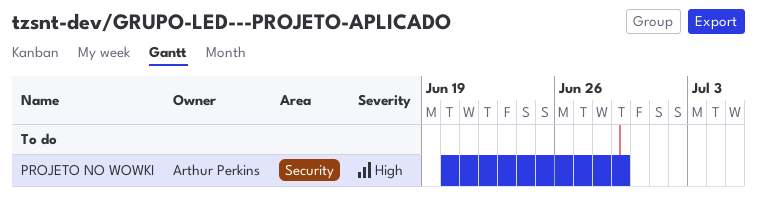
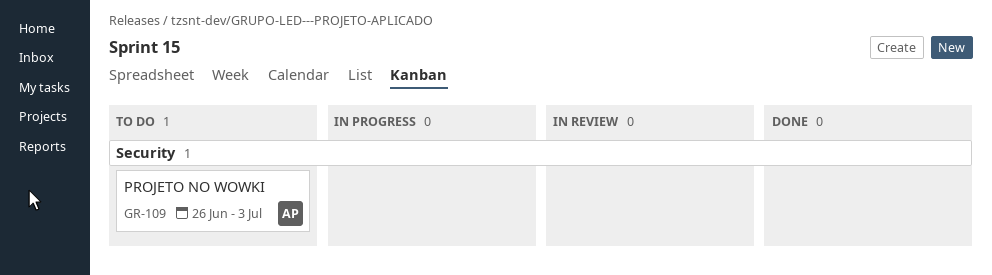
PROJETO NO WOWKI, start: Jun 20 -> Jun 26
PROJETO NO WOWKI, due: Jun 29 -> Jul 3

